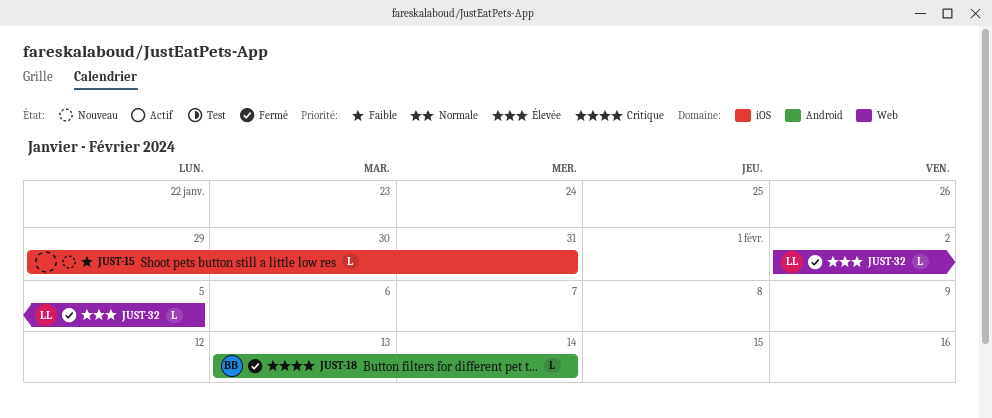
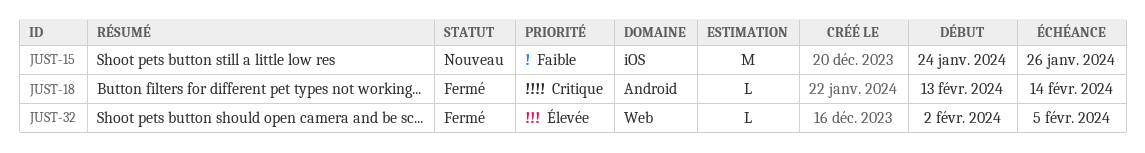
JUST-15, estimate: L -> M
JUST-15, start: Jan 29 -> Jan 24
JUST-15, due: Jan 31 -> Jan 26

